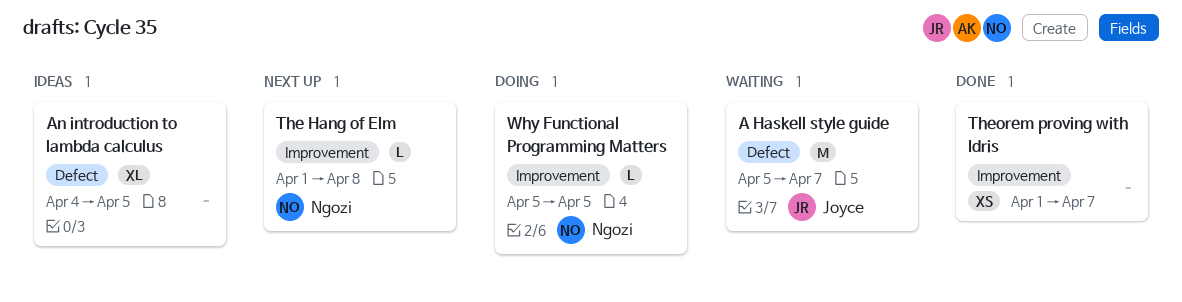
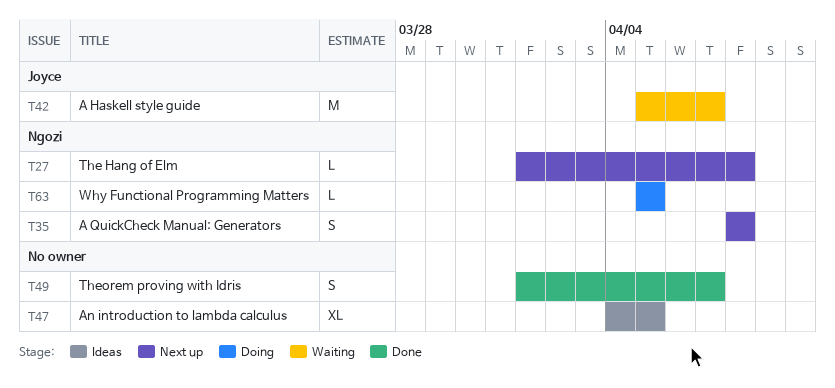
A QuickCheck Manual: Generators: none -> present
Theorem proving with Idris, estimate: XS -> S

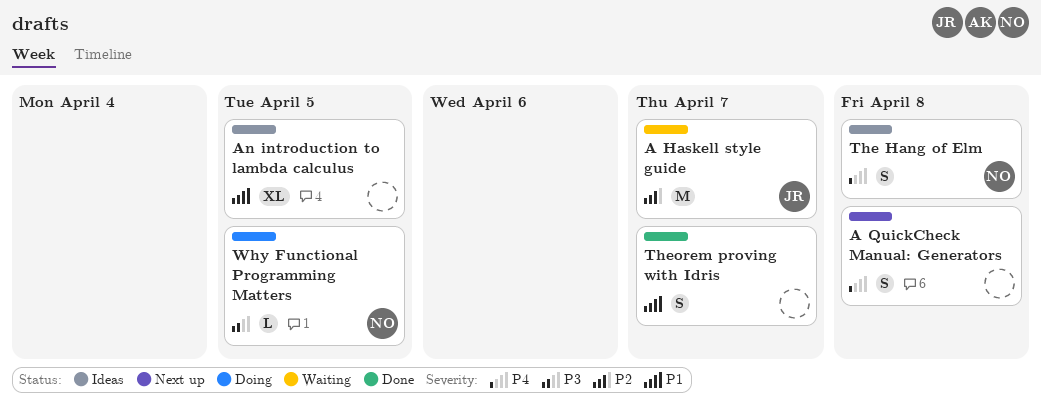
A QuickCheck Manual: Generators, owner: Ngozi -> none
The Hang of Elm, status: Next up -> Ideas
The Hang of Elm, estimate: L -> S

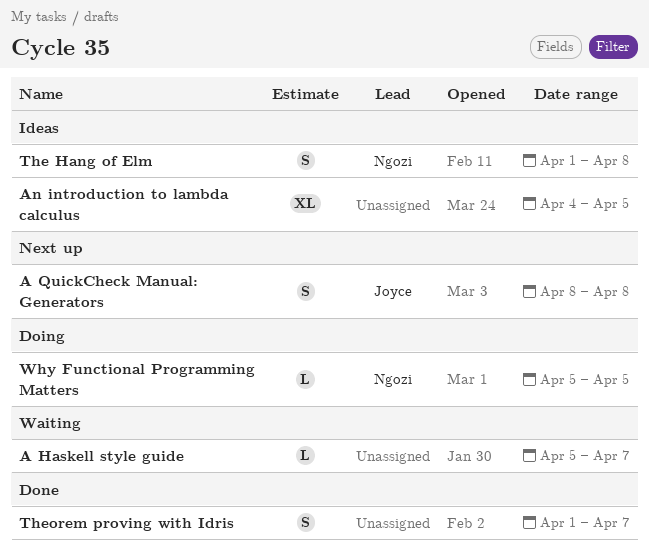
A Haskell style guide, owner: Joyce -> none
A Haskell style guide, estimate: M -> L
A QuickCheck Manual: Generators, owner: none -> Joyce

